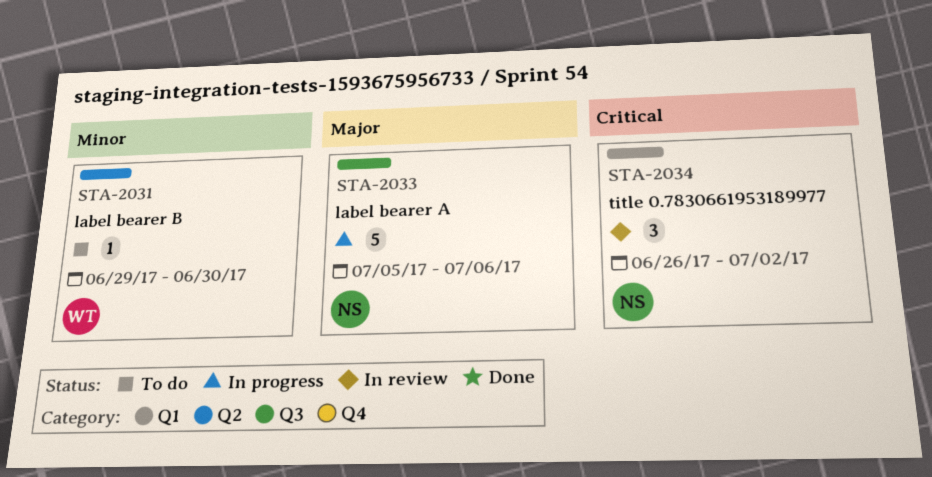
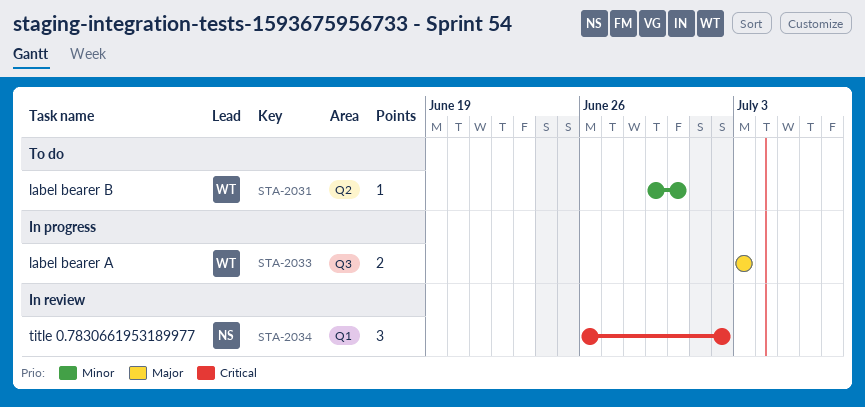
STA-2033, owner: NS -> WT
STA-2033, estimate: 5 -> 2
STA-2033, start: Jul 5 -> Jul 3
STA-2033, due: Jul 6 -> Jul 3

